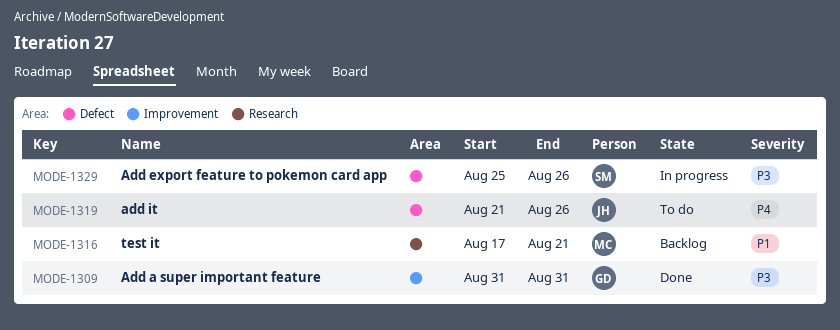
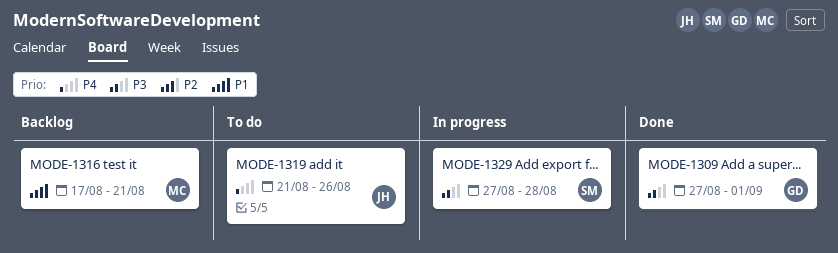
MODE-1309, start: Aug 31 -> Aug 27
MODE-1309, due: Aug 31 -> Sep 1
MODE-1329, start: Aug 25 -> Aug 27
MODE-1329, due: Aug 26 -> Aug 28

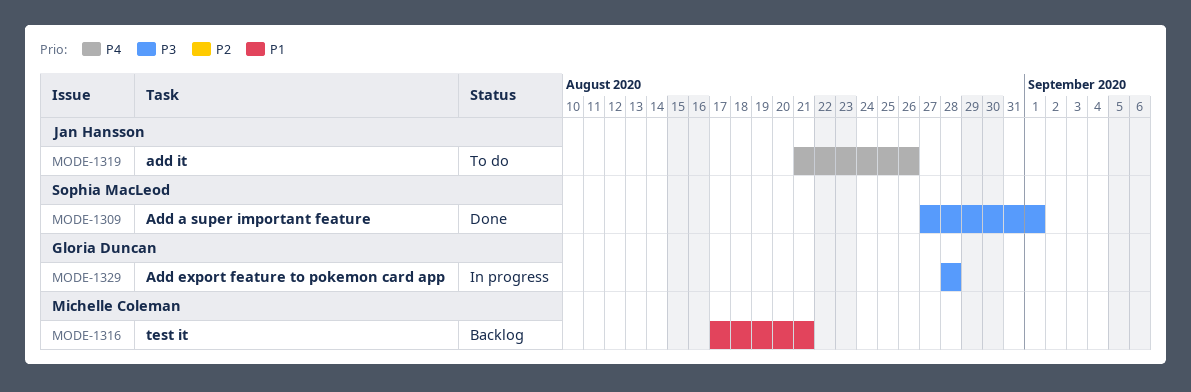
MODE-1309, owner: Gloria Duncan -> Sophia MacLeod
MODE-1329, owner: Sophia MacLeod -> Gloria Duncan
MODE-1329, start: Aug 27 -> Aug 28

